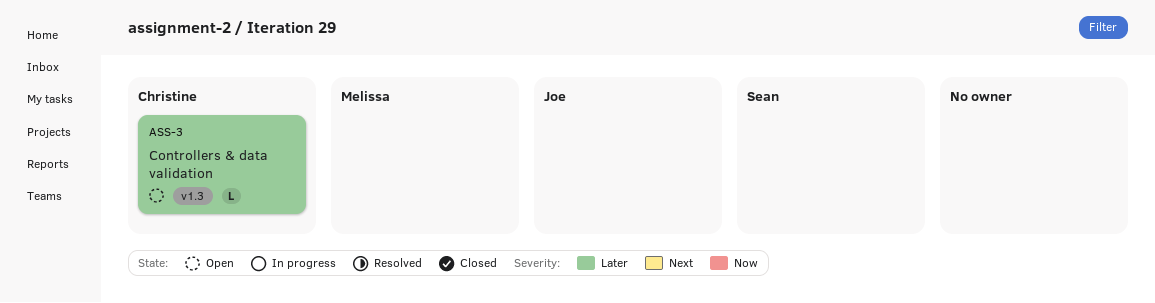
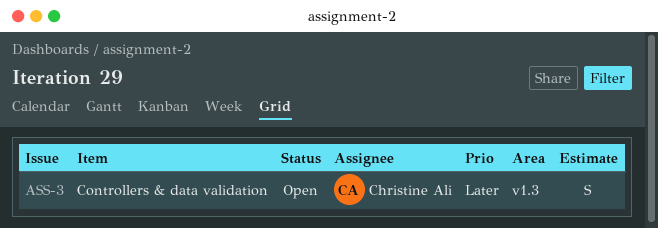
ASS-3, estimate: L -> S

